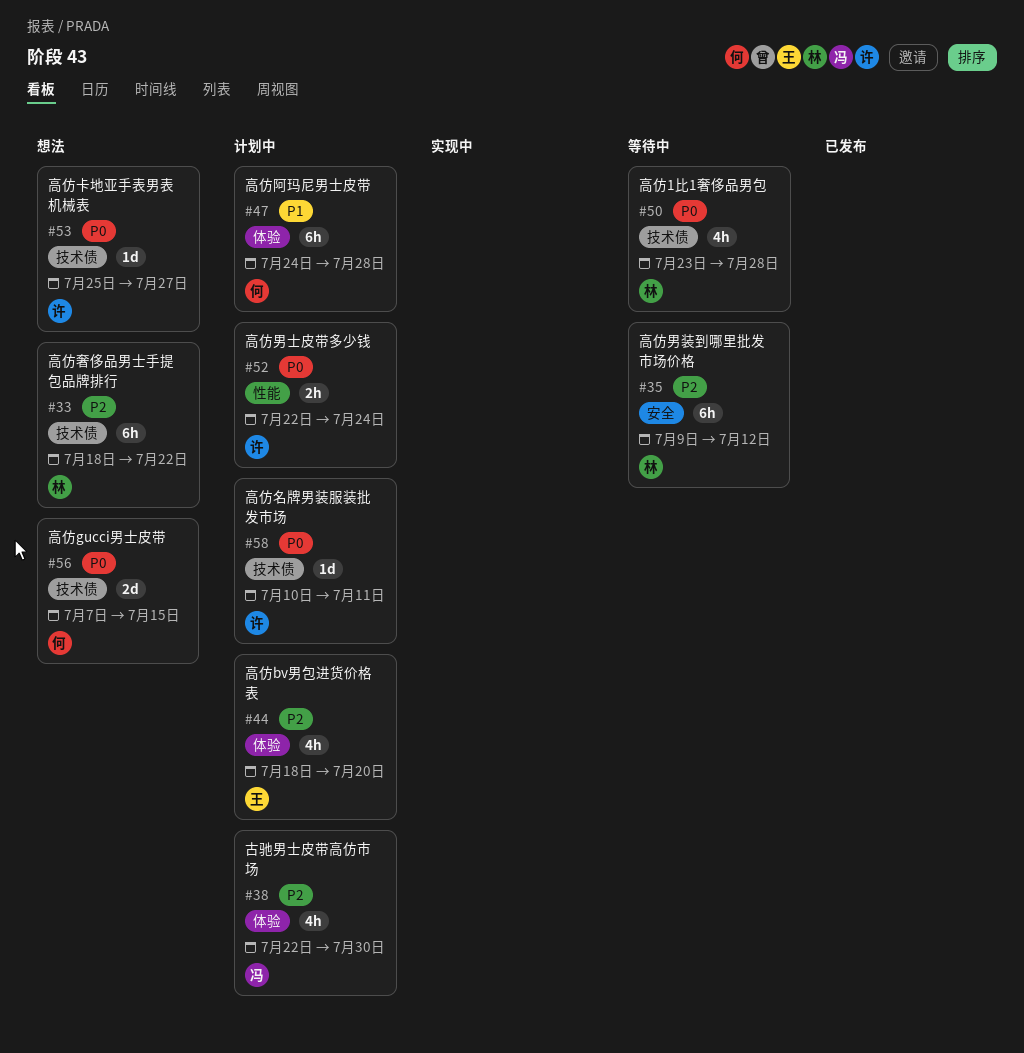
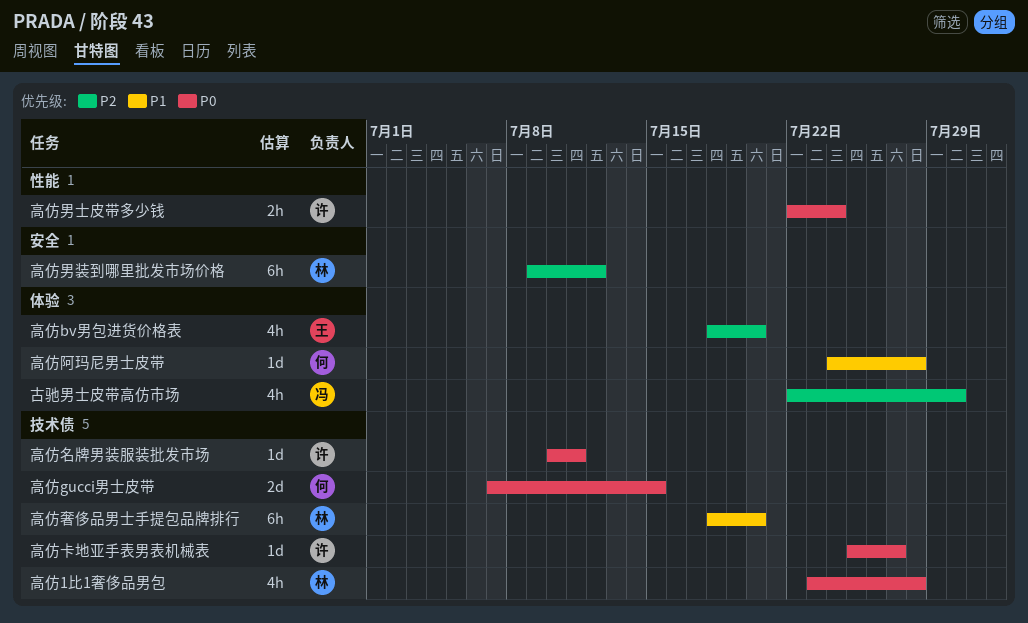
高仿奢侈品男士手提包品牌排行, priority: P2 -> P1
高仿奢侈品男士手提包品牌排行, due: Jul 22 -> Jul 20
高仿阿玛尼男士皮带, estimate: 6h -> 1d

